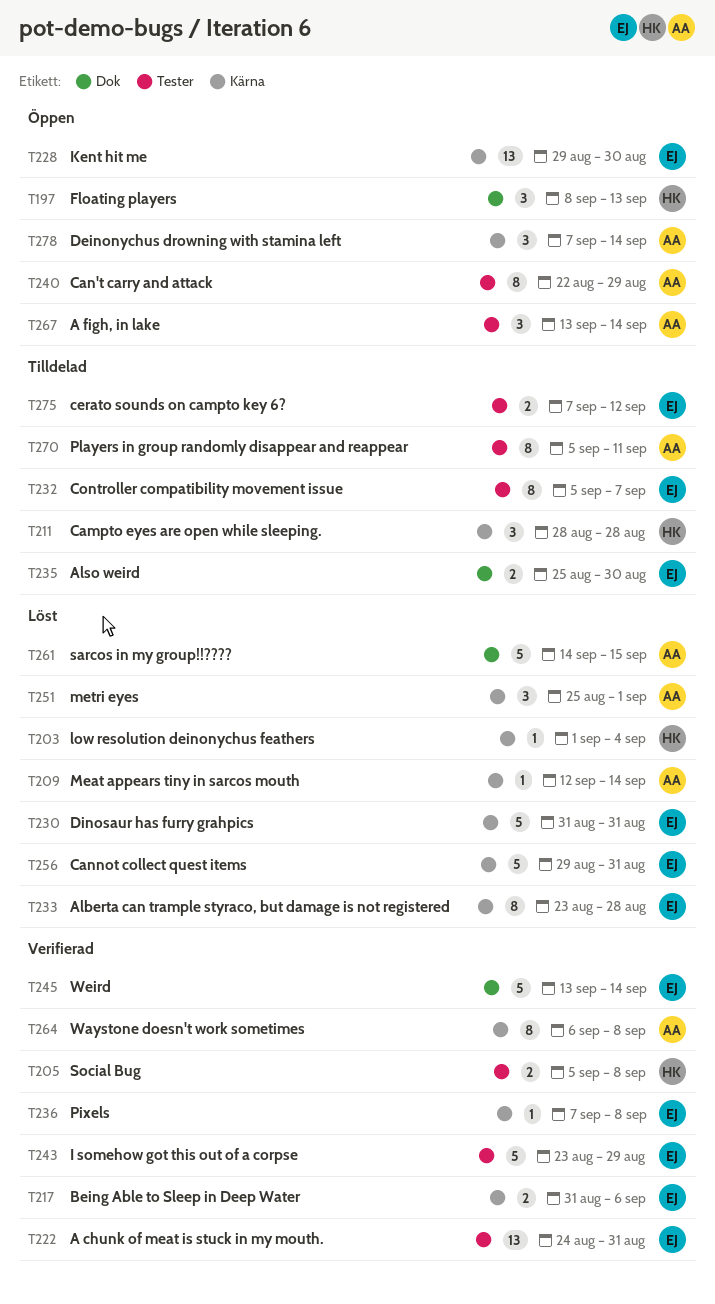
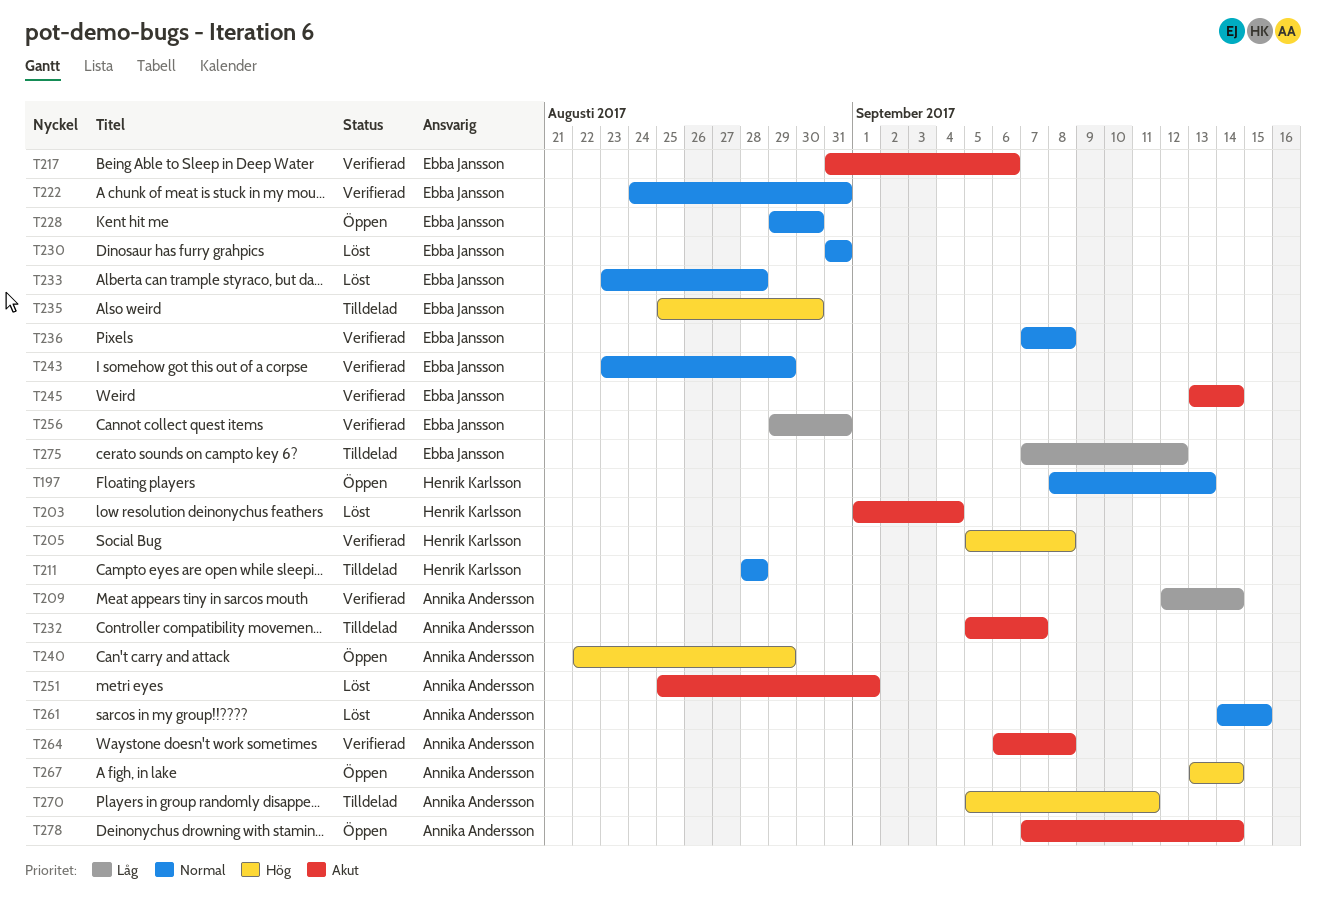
T209, status: Löst -> Verifierad
T232, owner: Ebba Jansson -> Annika Andersson
T256, status: Löst -> Verifierad

